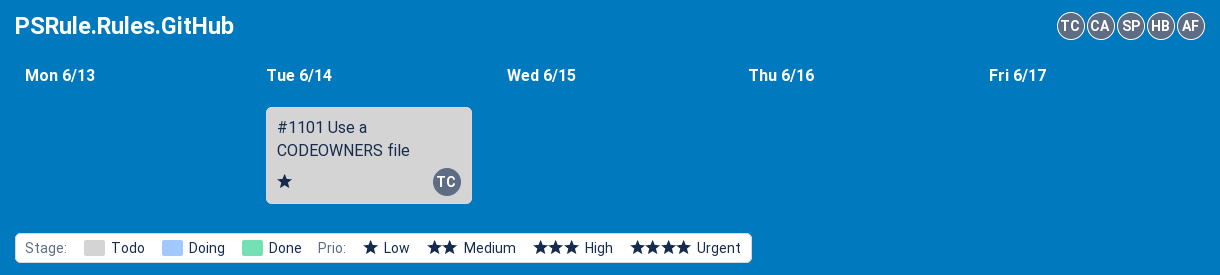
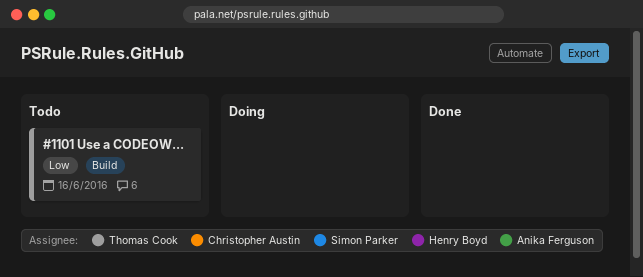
#1101, due: Jun 14 -> Jun 16

